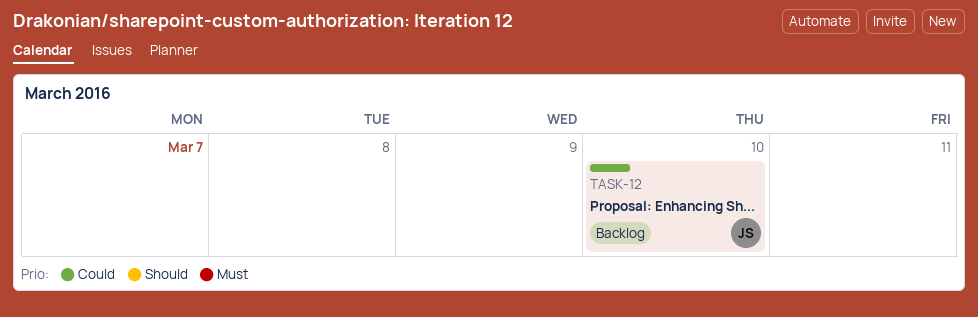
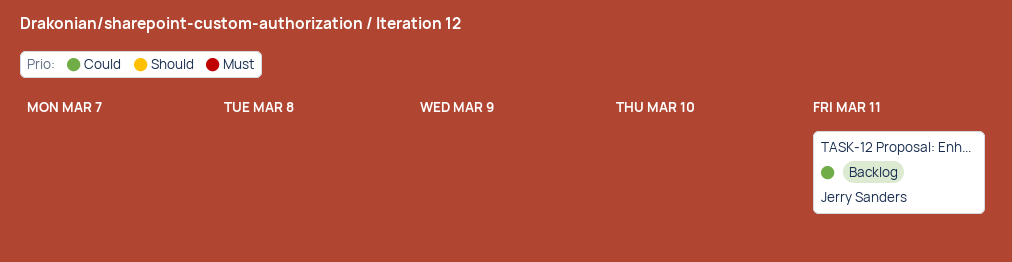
TASK-12, due: Mar 10 -> Mar 11

